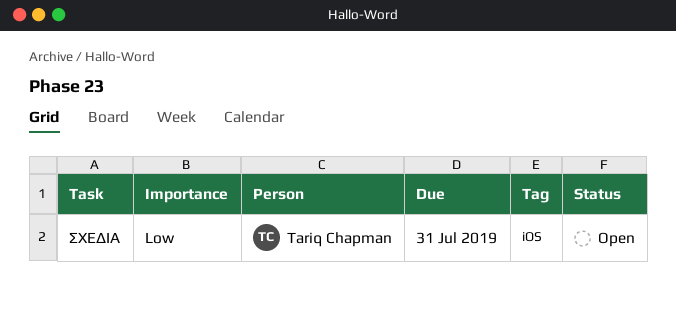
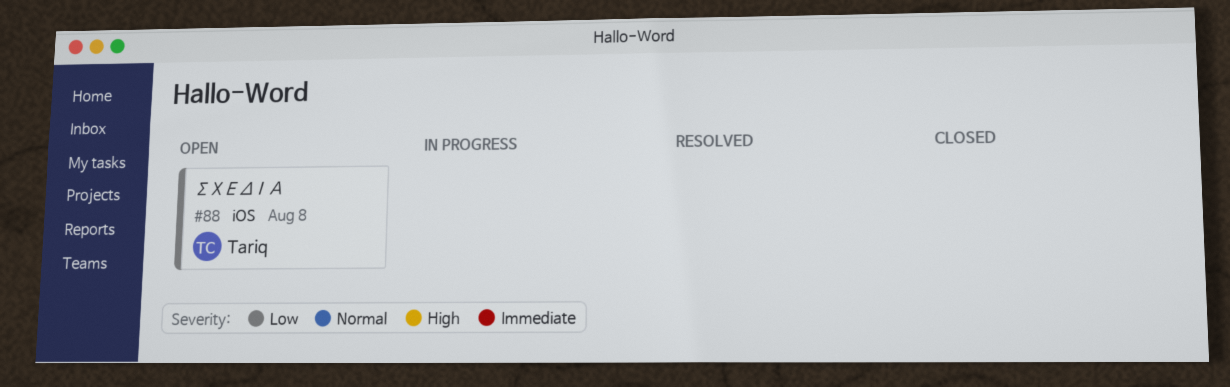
ΣΧΕΔΙΑ, due: Jul 31 -> Aug 8

